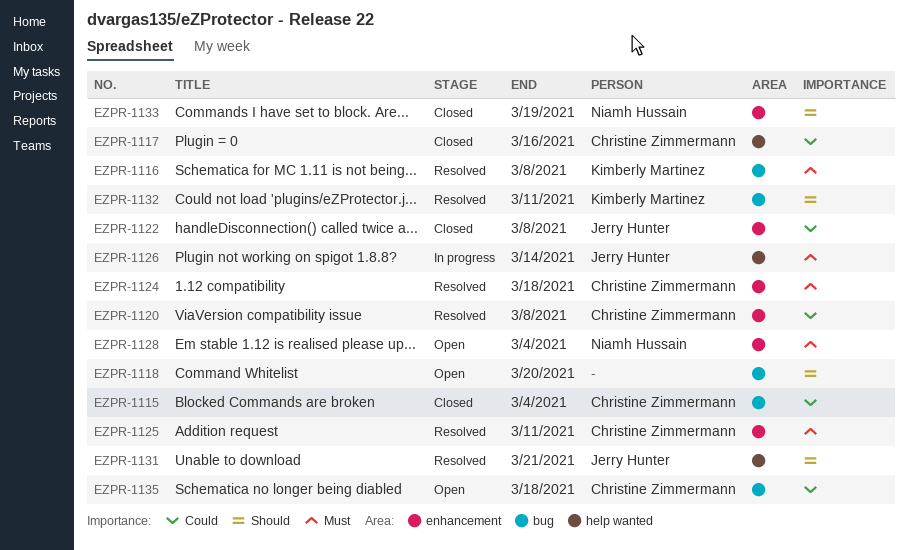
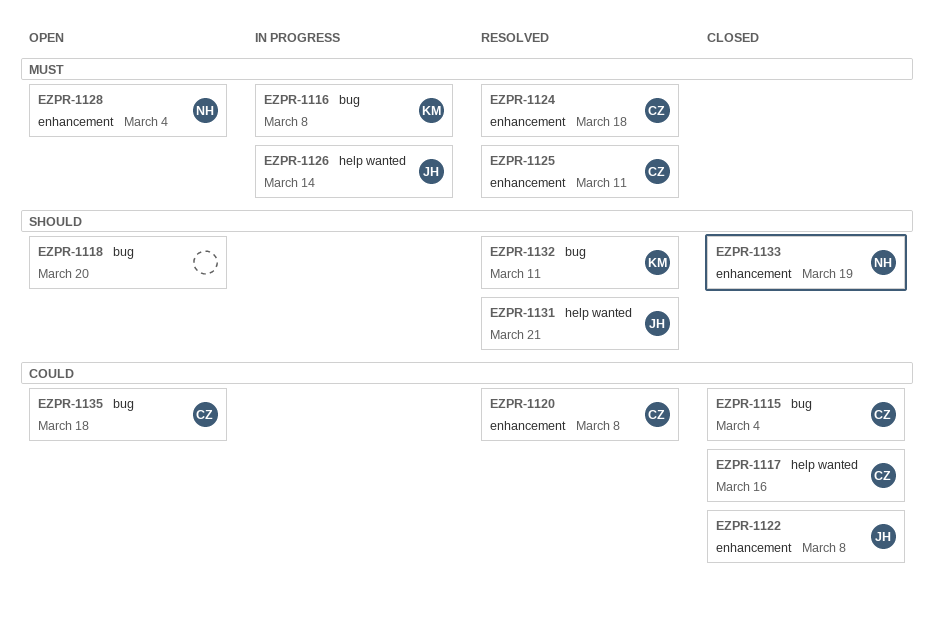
EZPR-1116, status: Resolved -> In progress

